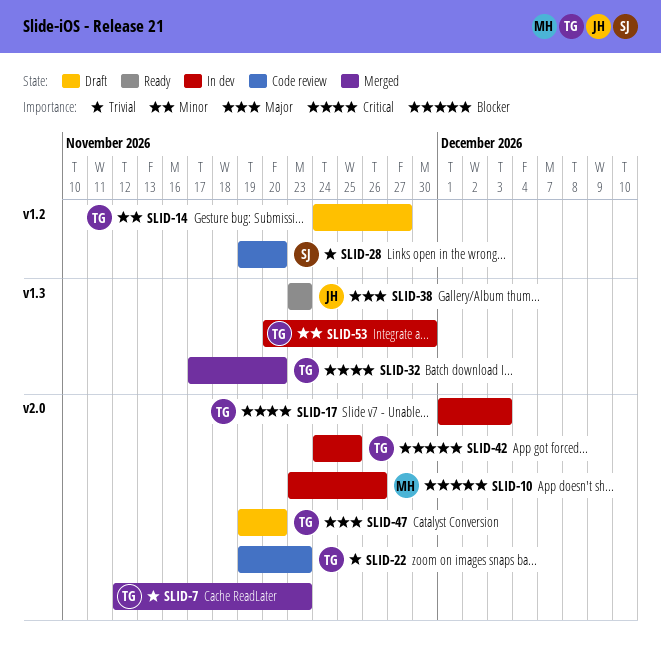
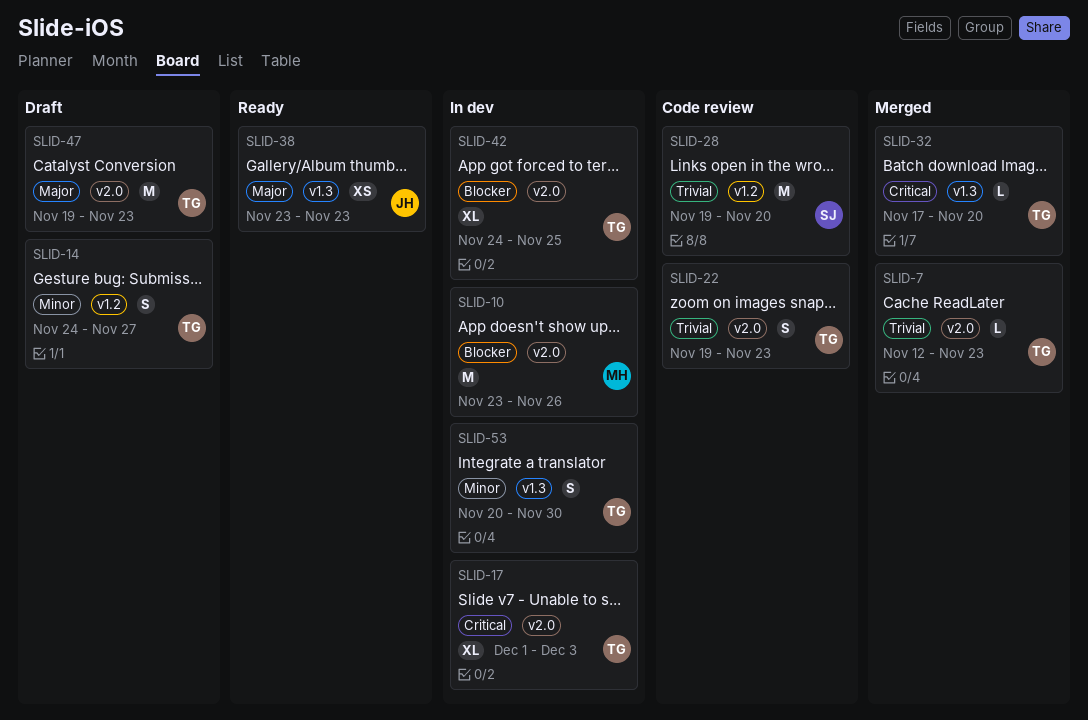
SLID-47, due: Nov 20 -> Nov 23

